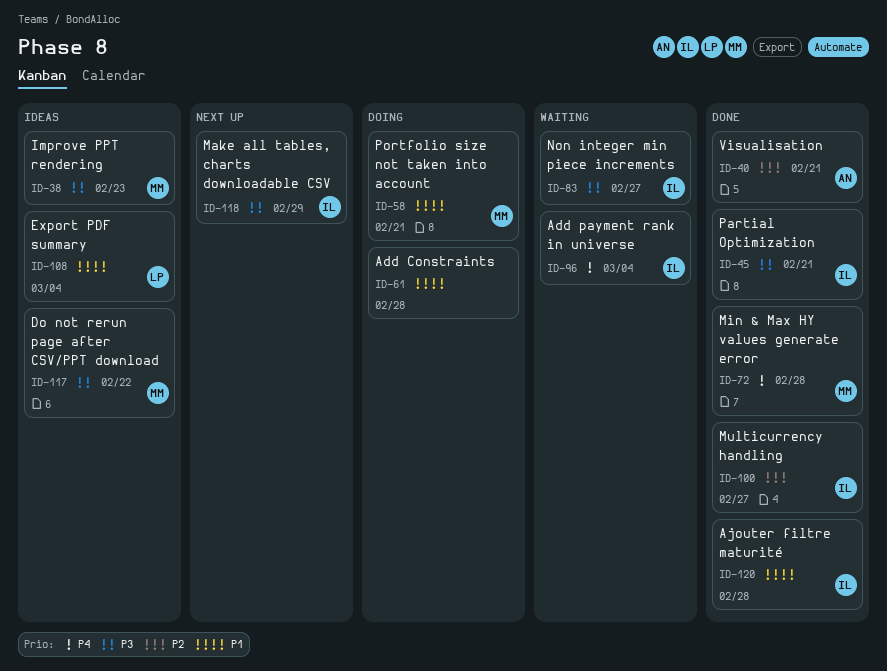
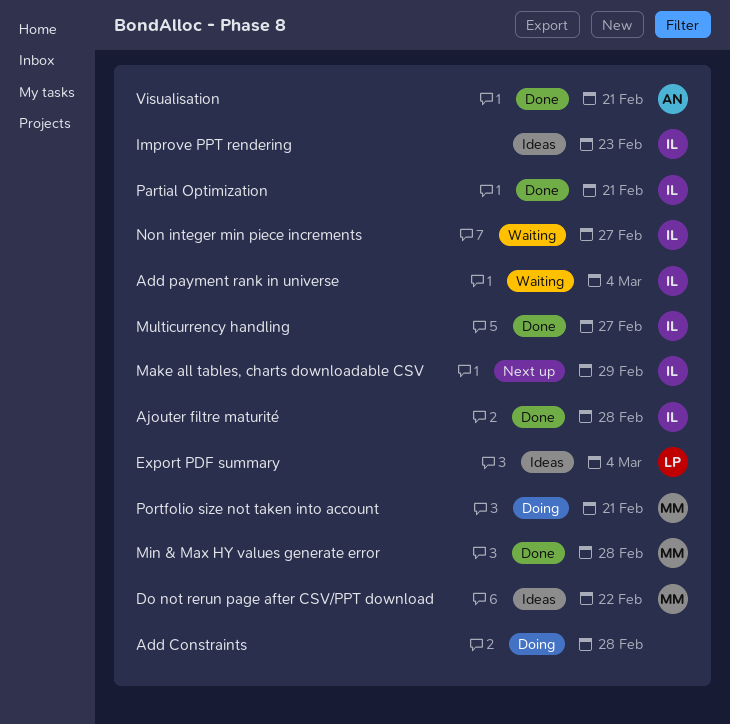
Improve PPT rendering, owner: MM -> IL

